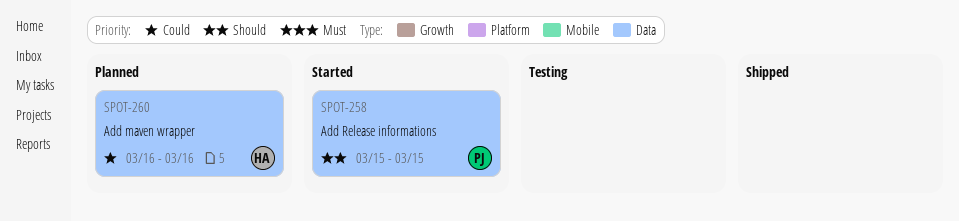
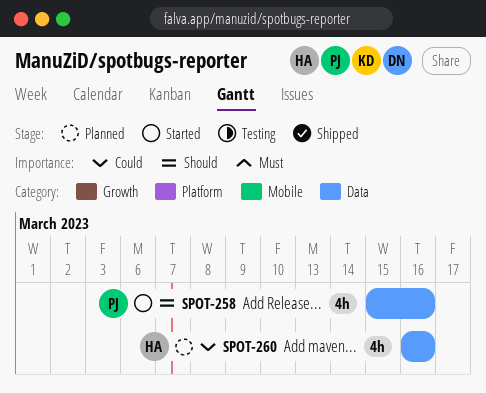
SPOT-258, due: Mar 15 -> Mar 16

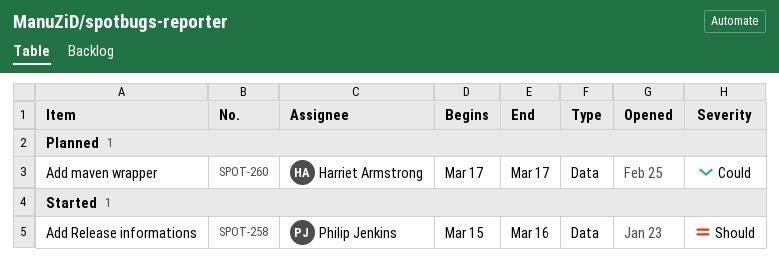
SPOT-260, start: Mar 16 -> Mar 17
SPOT-260, due: Mar 16 -> Mar 17

